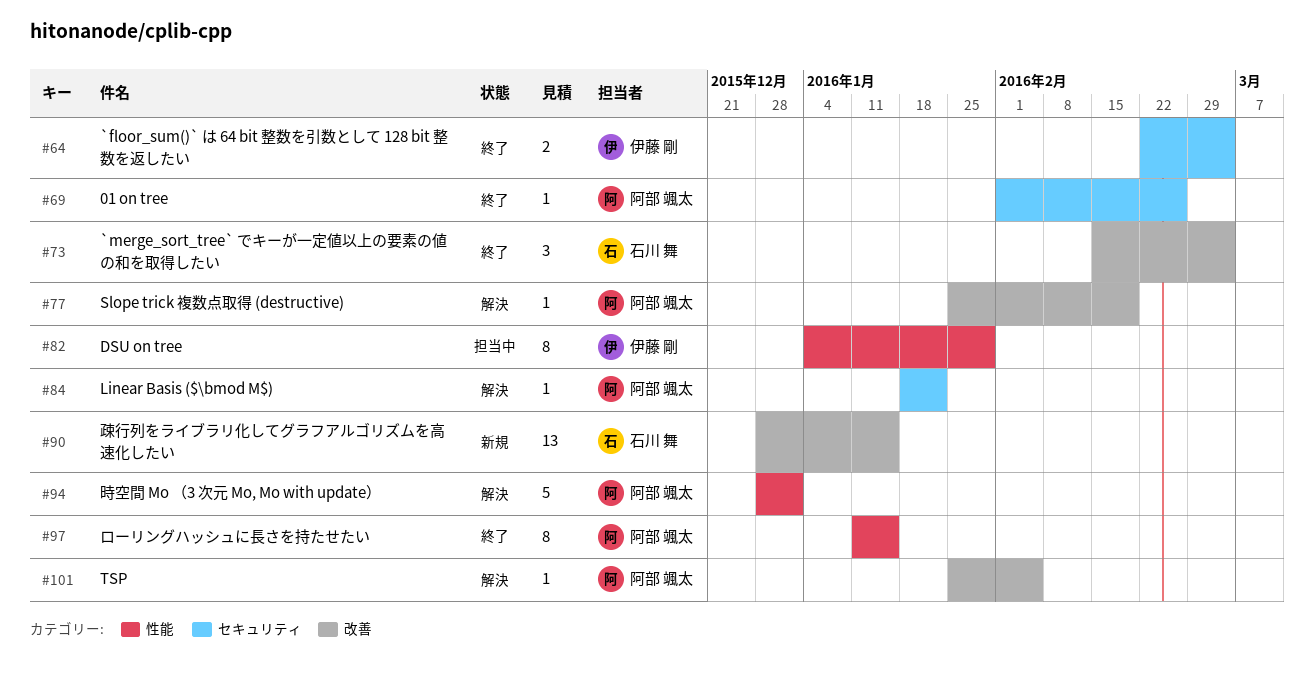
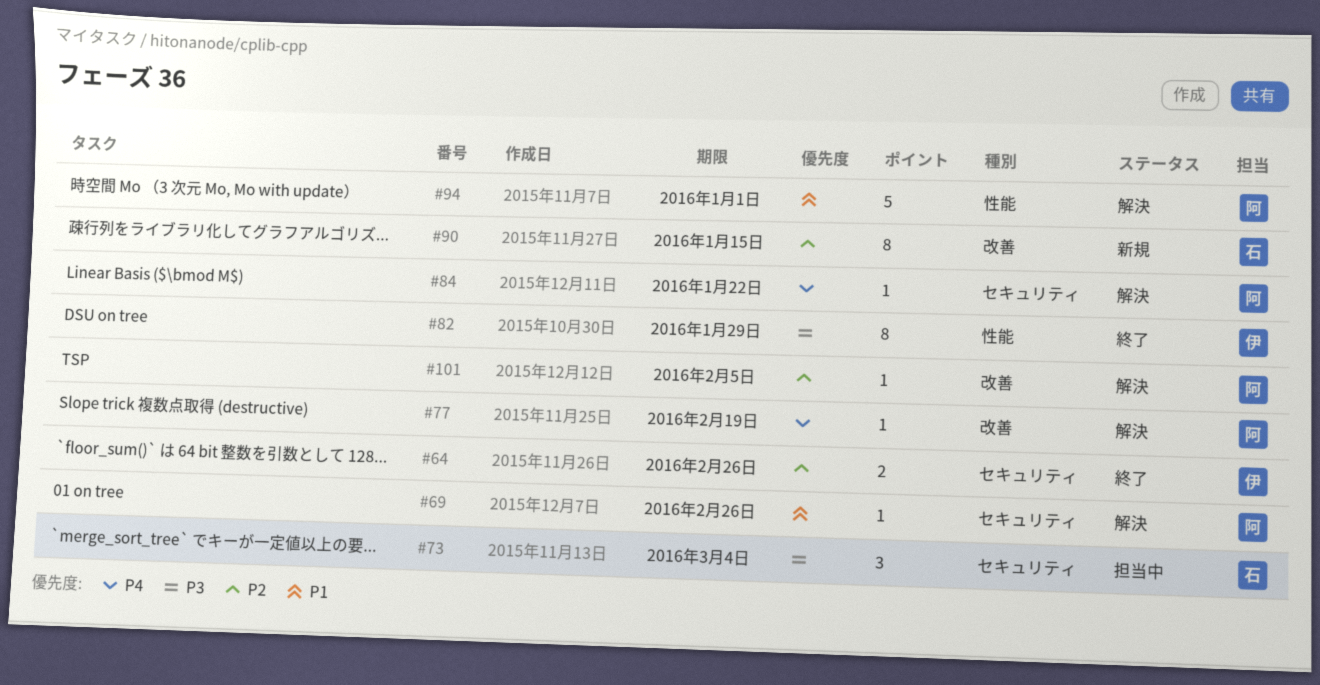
#64, due: Mar 4 -> Feb 26
#69, status: 終了 -> 解決
#73, status: 終了 -> 担当中
#73, label: 改善 -> セキュリティ
#82, status: 担当中 -> 終了
#90, estimate: 13 -> 8
#97: present -> none

